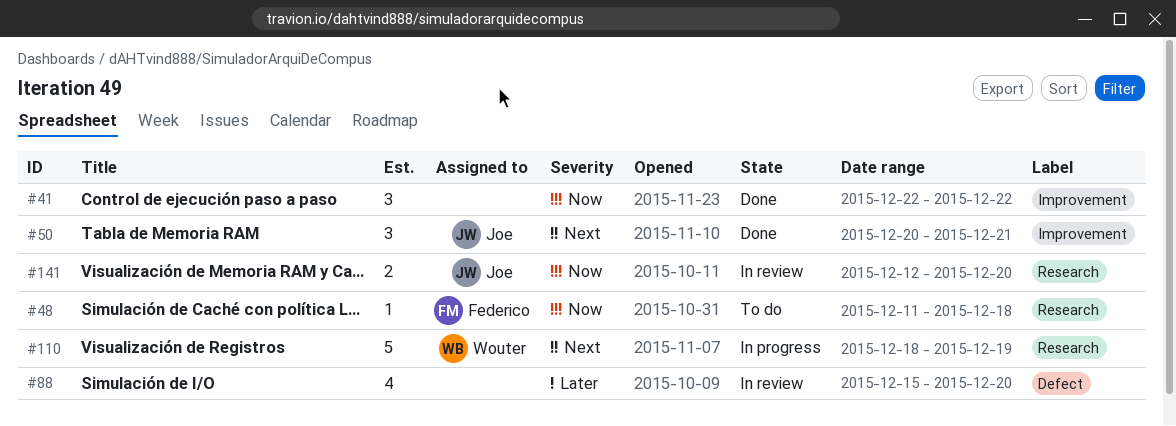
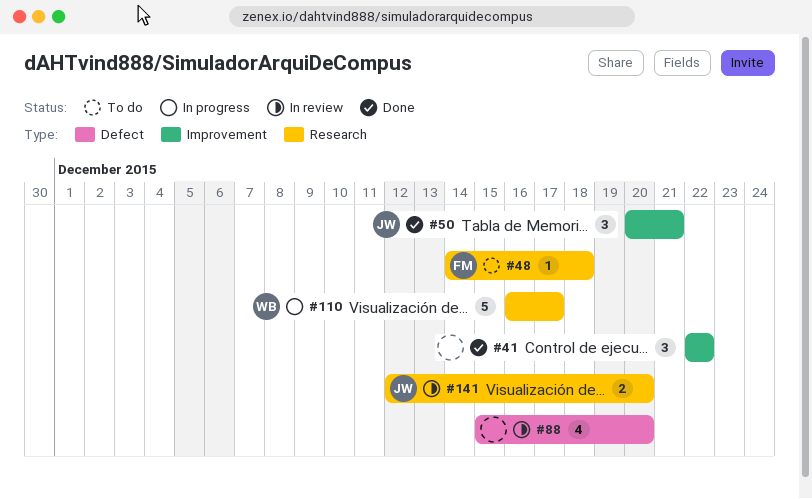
#48, start: Dec 11 -> Dec 14
#110, start: Dec 18 -> Dec 16
#110, due: Dec 19 -> Dec 17

